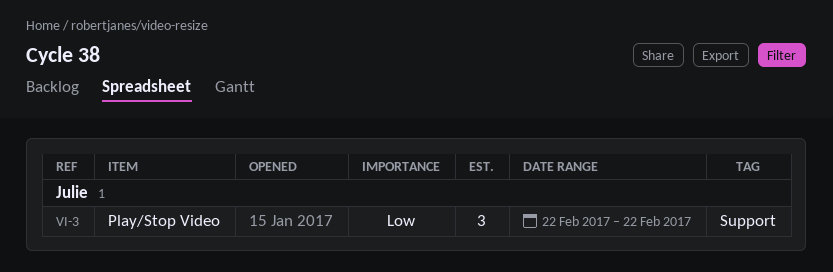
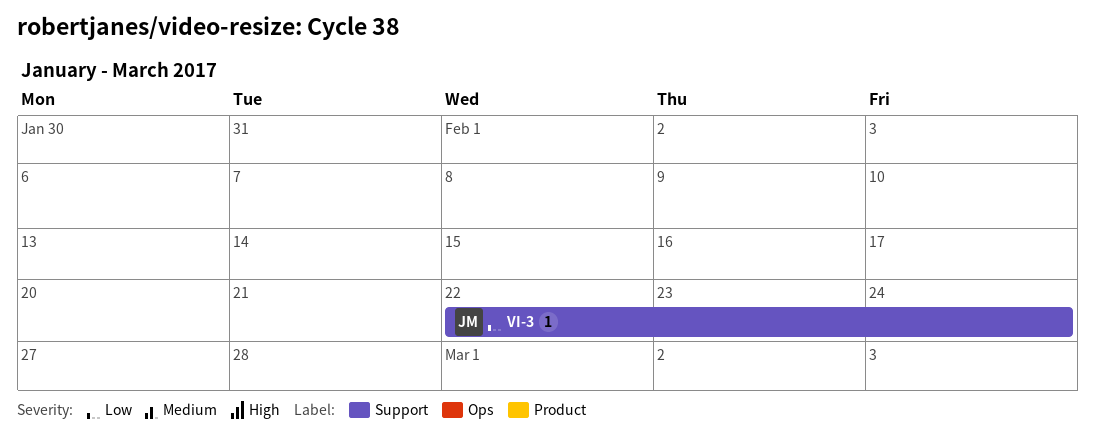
VI-3, estimate: 3 -> 1
VI-3, due: Feb 22 -> Feb 24

